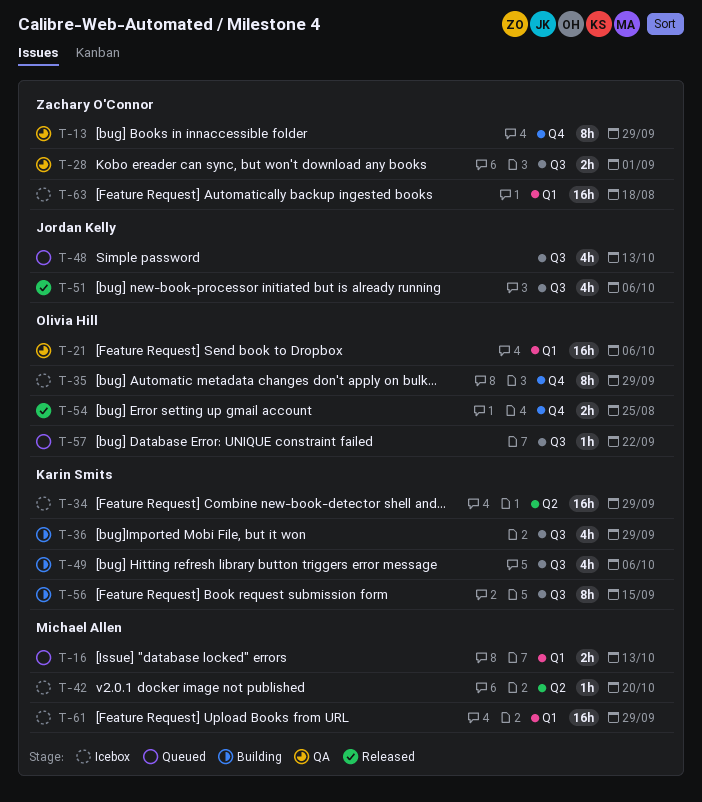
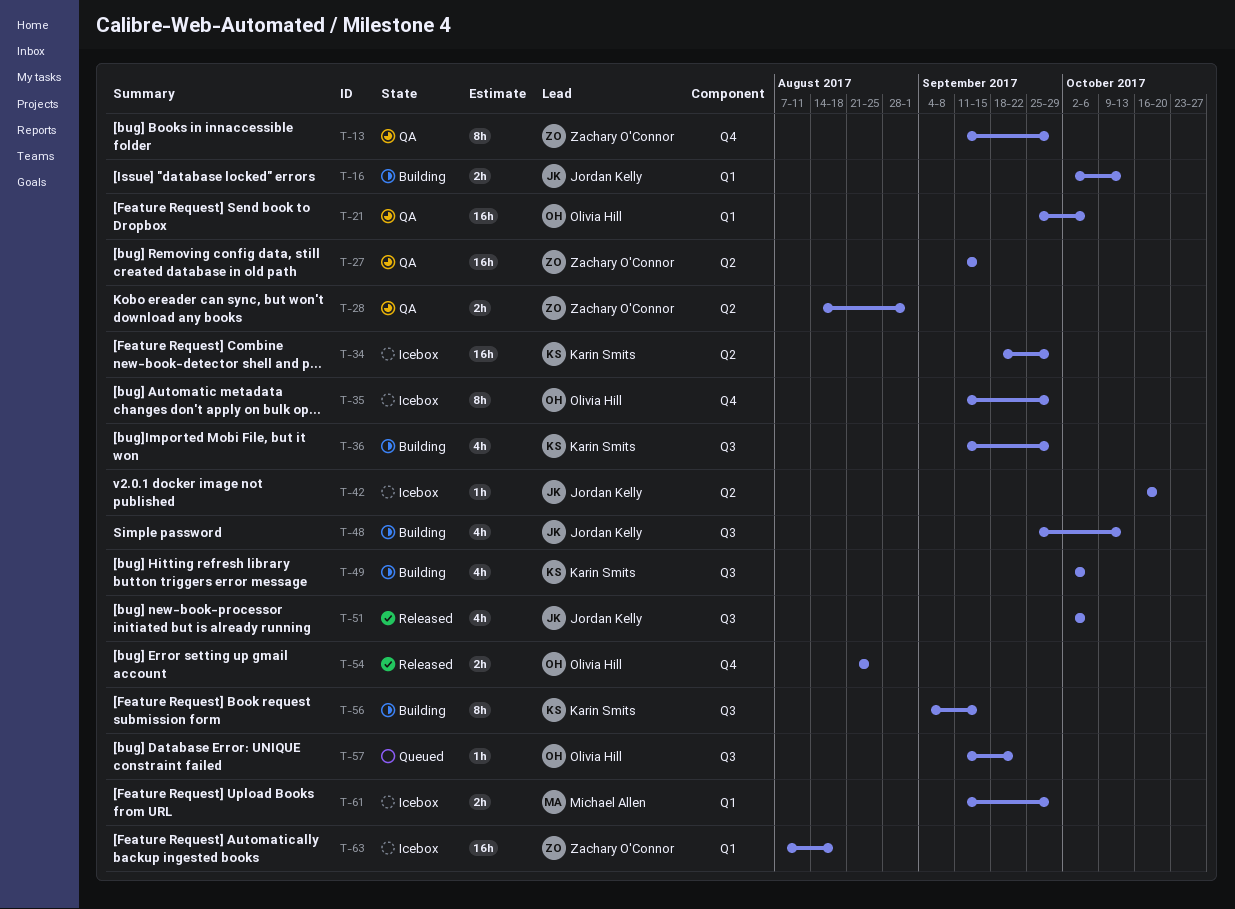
T-16, status: Queued -> Building
T-16, owner: Michael Allen -> Jordan Kelly
T-27: none -> present
T-28, label: Q3 -> Q2
T-42, owner: Michael Allen -> Jordan Kelly
T-48, status: Queued -> Building
T-61, estimate: 16h -> 2h

